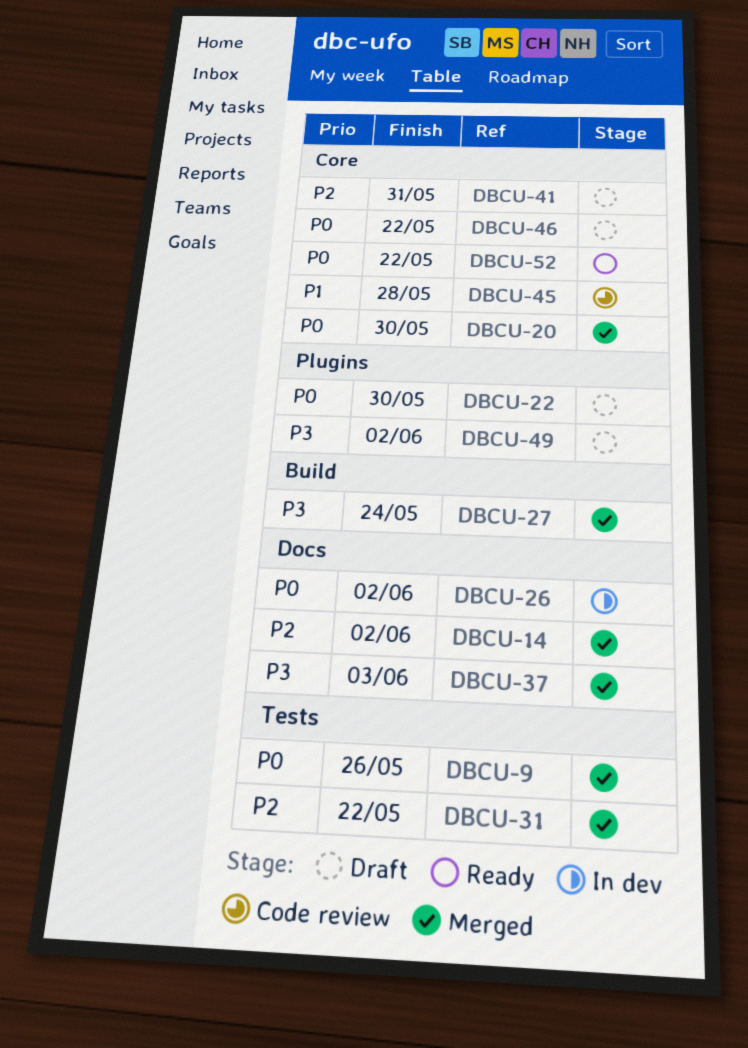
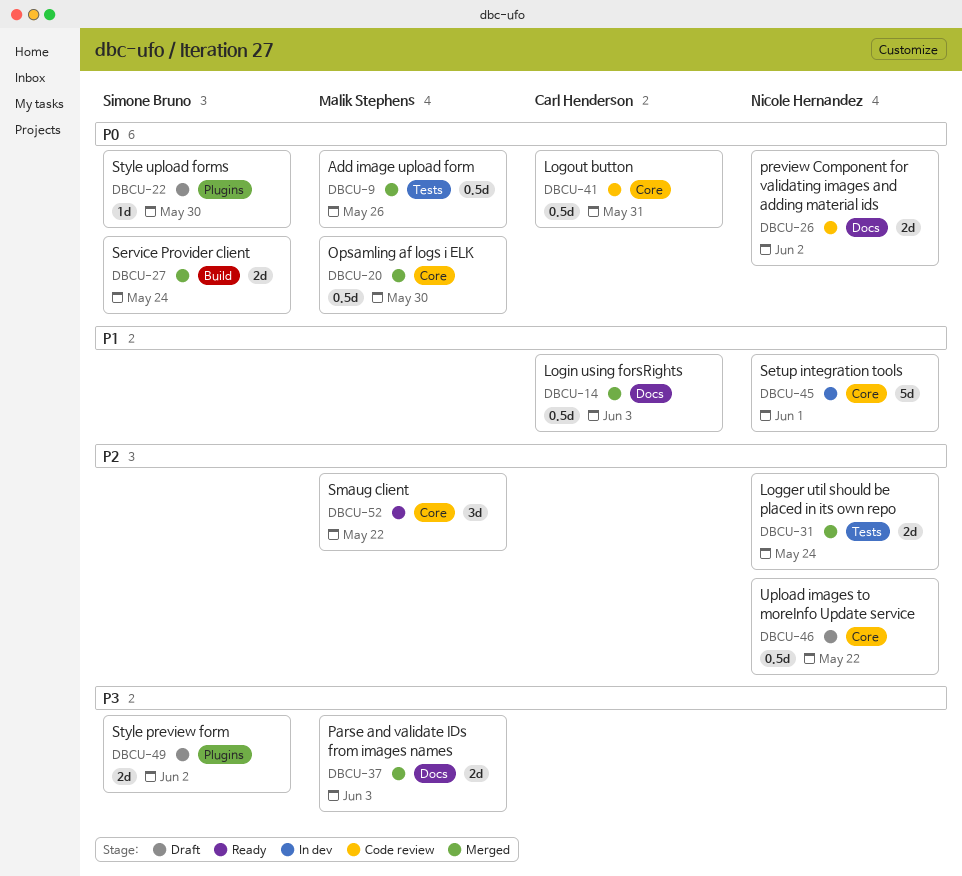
DBCU-14, priority: P2 -> P1
DBCU-14, due: Jun 2 -> Jun 3
DBCU-26, status: In dev -> Code review
DBCU-27, priority: P3 -> P0
DBCU-31, due: May 22 -> May 24
DBCU-41, status: Draft -> Code review
DBCU-41, priority: P2 -> P0
DBCU-45, status: Code review -> In dev
DBCU-45, due: May 28 -> Jun 1
DBCU-46, priority: P0 -> P2
DBCU-52, priority: P0 -> P2

